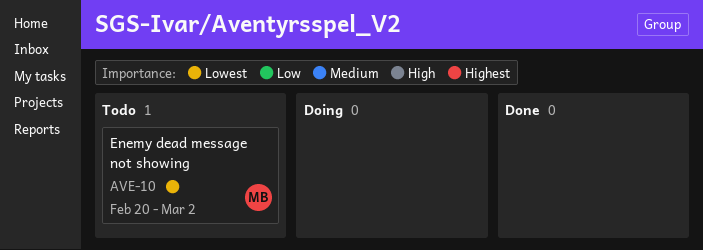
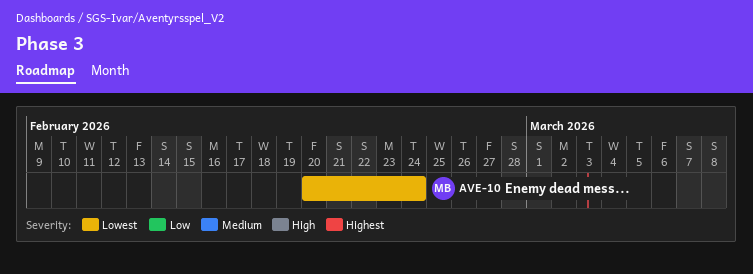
AVE-10, due: Mar 2 -> Feb 24

